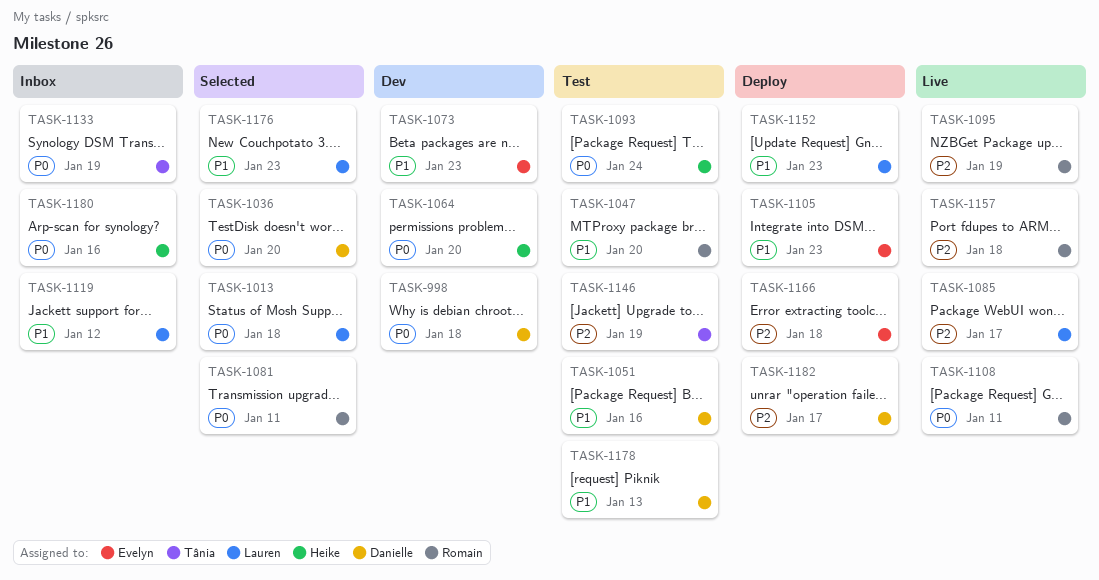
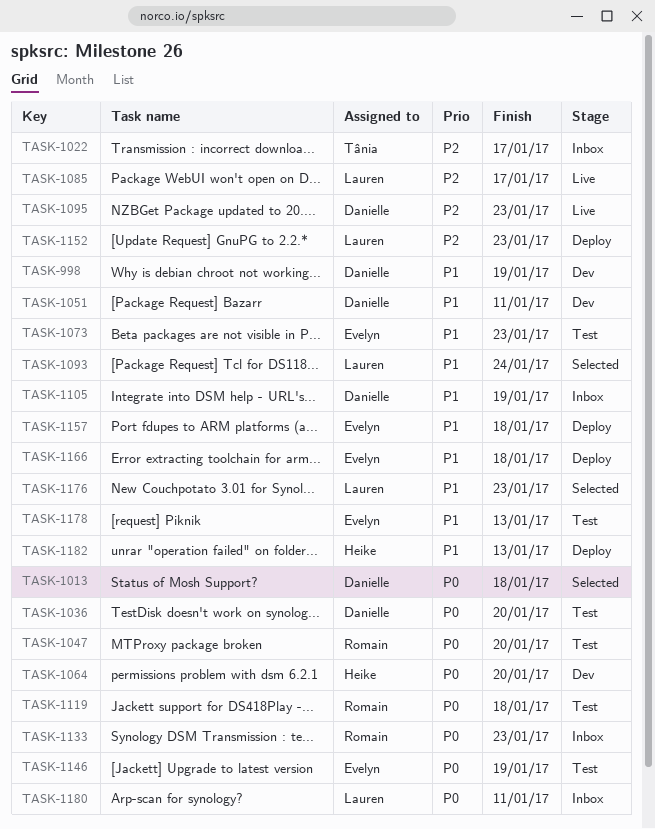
TASK-998, priority: P0 -> P1
TASK-998, due: Jan 18 -> Jan 19
TASK-1013, owner: Lauren -> Danielle
TASK-1022: none -> present
TASK-1036, status: Selected -> Test
TASK-1047, priority: P1 -> P0
TASK-1051, status: Test -> Dev
TASK-1051, due: Jan 16 -> Jan 11
TASK-1073, status: Dev -> Test
TASK-1081: present -> none
TASK-1093, status: Test -> Selected
TASK-1093, owner: Heike -> Lauren
TASK-1093, priority: P0 -> P1
TASK-1095, owner: Romain -> Danielle
TASK-1095, due: Jan 19 -> Jan 23
TASK-1105, status: Deploy -> Inbox
TASK-1105, owner: Evelyn -> Danielle
TASK-1105, due: Jan 23 -> Jan 19
TASK-1108: present -> none
TASK-1119, status: Inbox -> Test
TASK-1119, owner: Lauren -> Romain
TASK-1119, priority: P1 -> P0
TASK-1119, due: Jan 12 -> Jan 18
TASK-1133, owner: Tânia -> Romain
TASK-1133, due: Jan 19 -> Jan 23
TASK-1146, owner: Tânia -> Evelyn
TASK-1146, priority: P2 -> P0
TASK-1152, priority: P1 -> P2
TASK-1157, status: Live -> Deploy
TASK-1157, owner: Romain -> Evelyn
TASK-1157, priority: P2 -> P1
TASK-1166, priority: P2 -> P1
TASK-1178, owner: Danielle -> Evelyn
TASK-1180, owner: Heike -> Lauren
TASK-1180, due: Jan 16 -> Jan 11
TASK-1182, owner: Danielle -> Heike
TASK-1182, priority: P2 -> P1
TASK-1182, due: Jan 17 -> Jan 13

